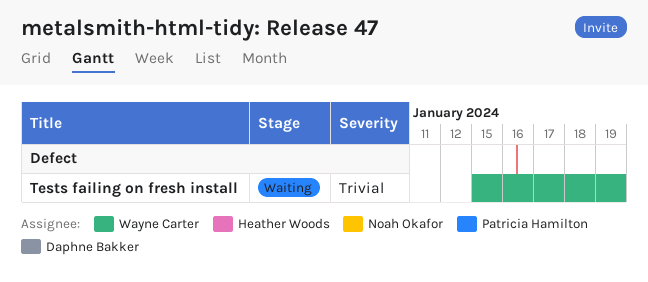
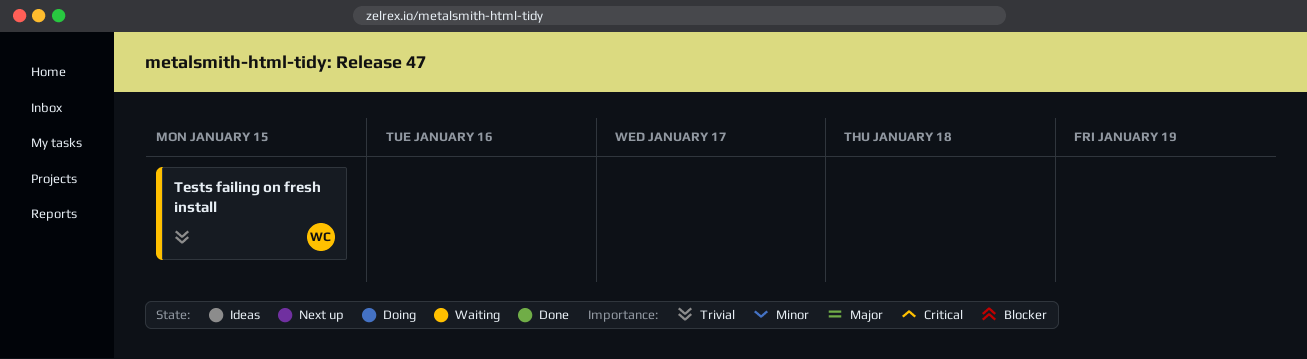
Tests failing on fresh install, due: Jan 19 -> Jan 15

